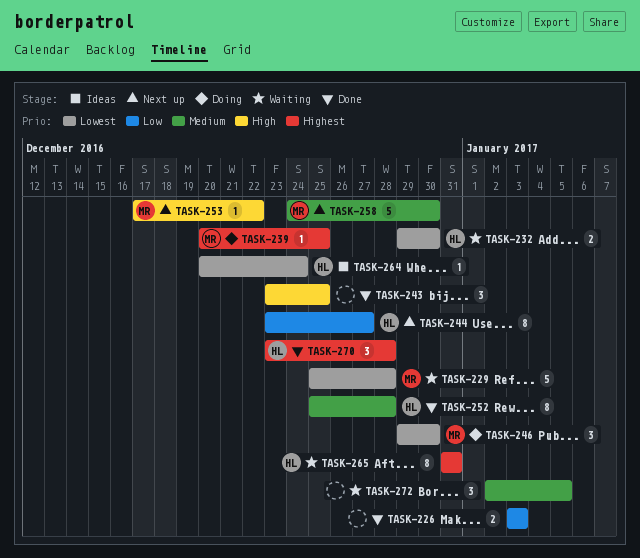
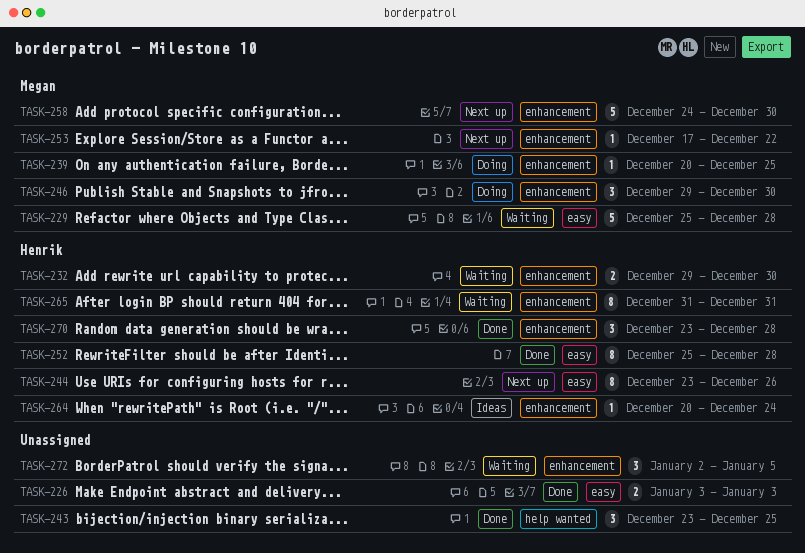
TASK-244, due: Dec 27 -> Dec 26

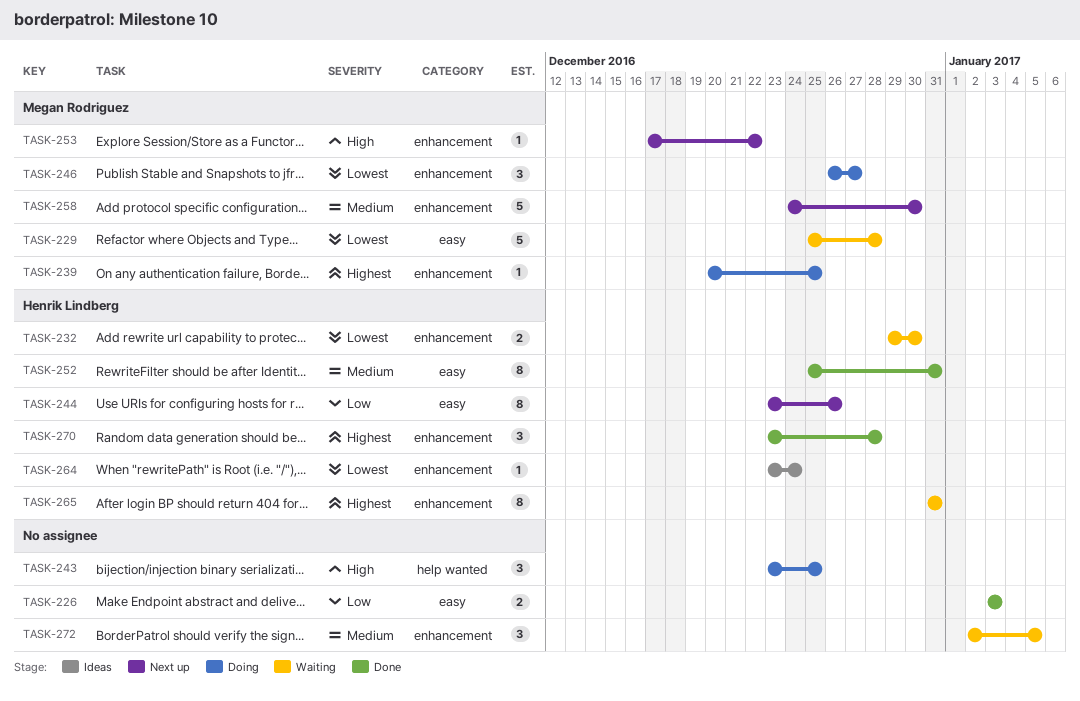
TASK-243, status: Done -> Doing
TASK-246, start: Dec 29 -> Dec 26
TASK-246, due: Dec 30 -> Dec 27
TASK-252, due: Dec 28 -> Dec 31
TASK-264, start: Dec 20 -> Dec 23

